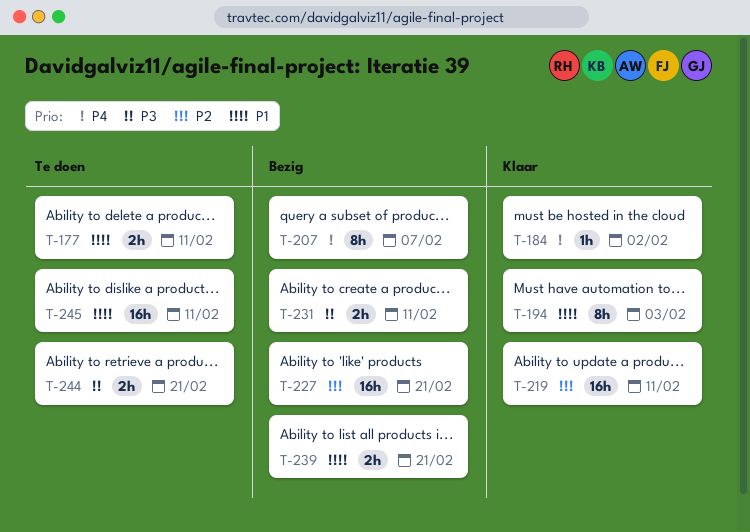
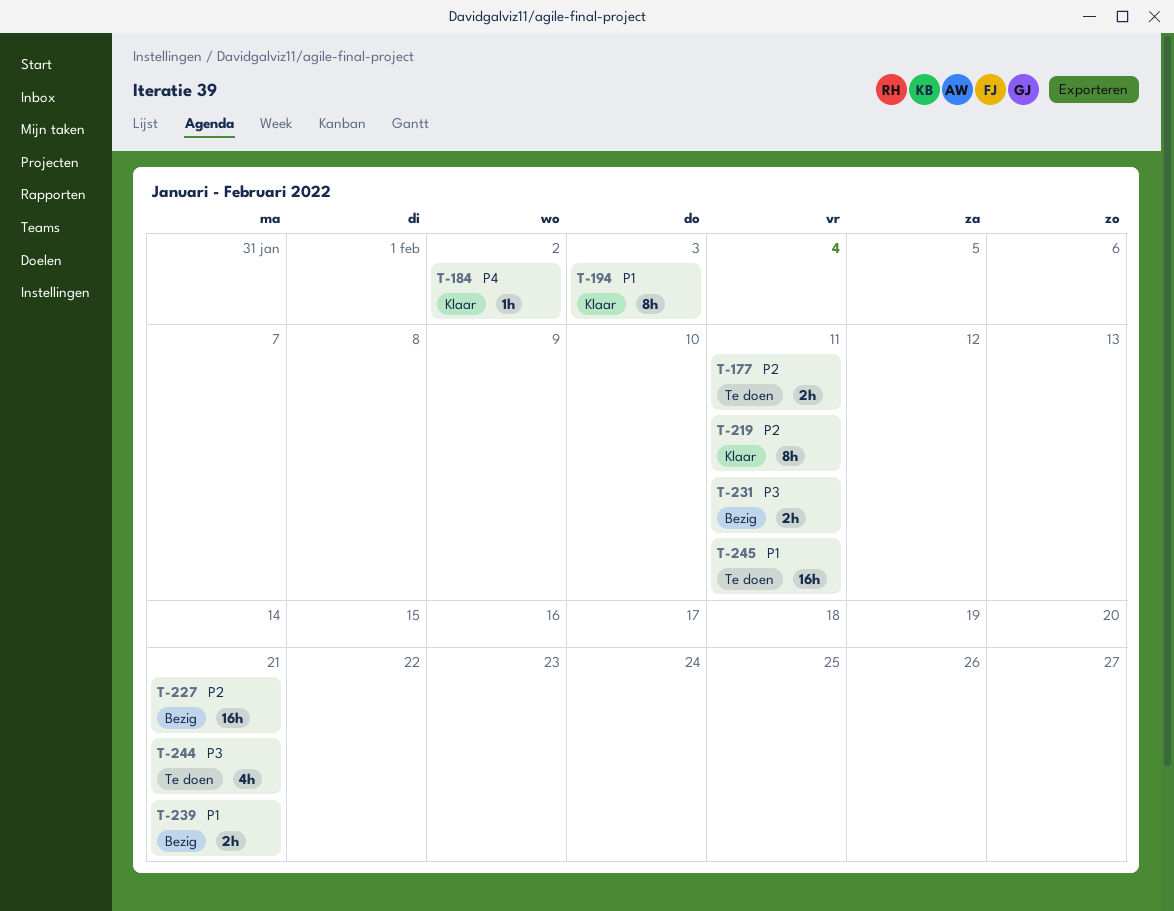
T-177, priority: P1 -> P2
T-207: present -> none
T-219, estimate: 16h -> 8h
T-244, estimate: 2h -> 4h

